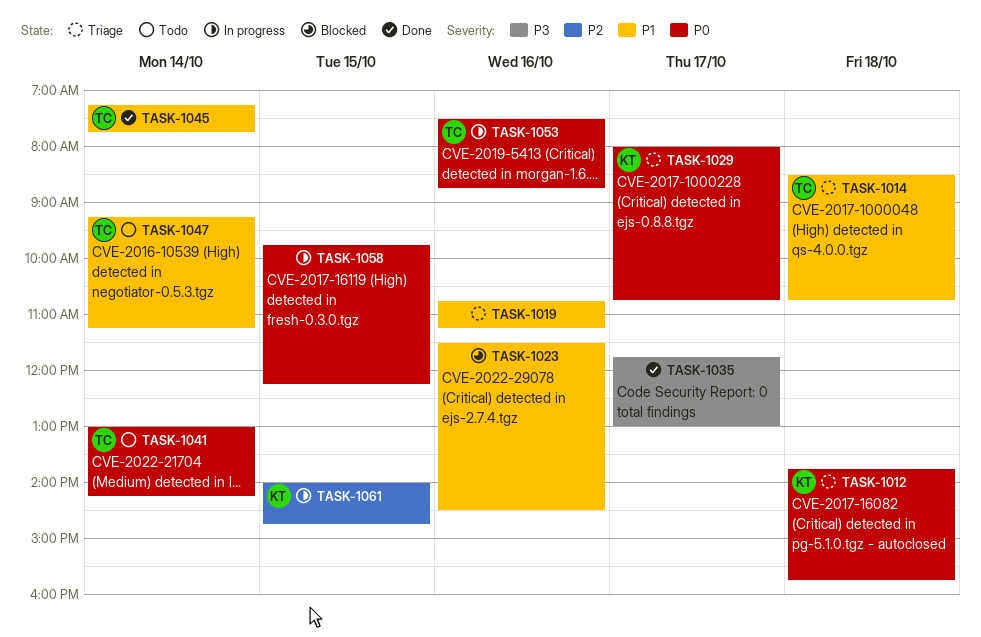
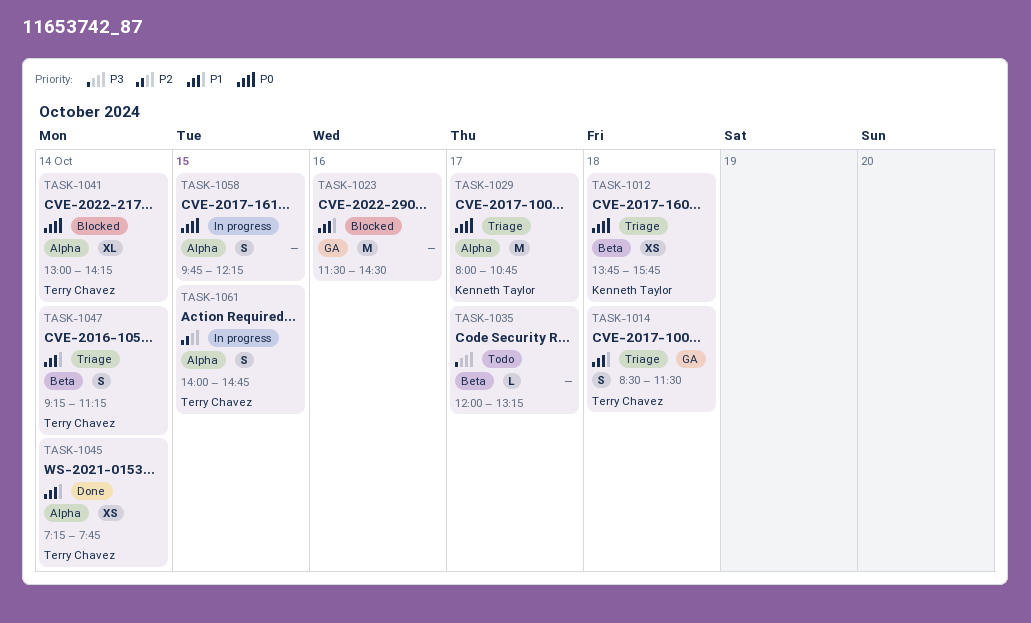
TASK-1014, ends: 10:45 -> 11:30
TASK-1019: present -> none
TASK-1035, status: Done -> Todo
TASK-1035, begins: 11:45 -> 12:00
TASK-1035, ends: 13:00 -> 13:15
TASK-1041, status: Todo -> Blocked
TASK-1047, status: Todo -> Triage
TASK-1053: present -> none
TASK-1061, owner: Kenneth Taylor -> Terry Chavez

